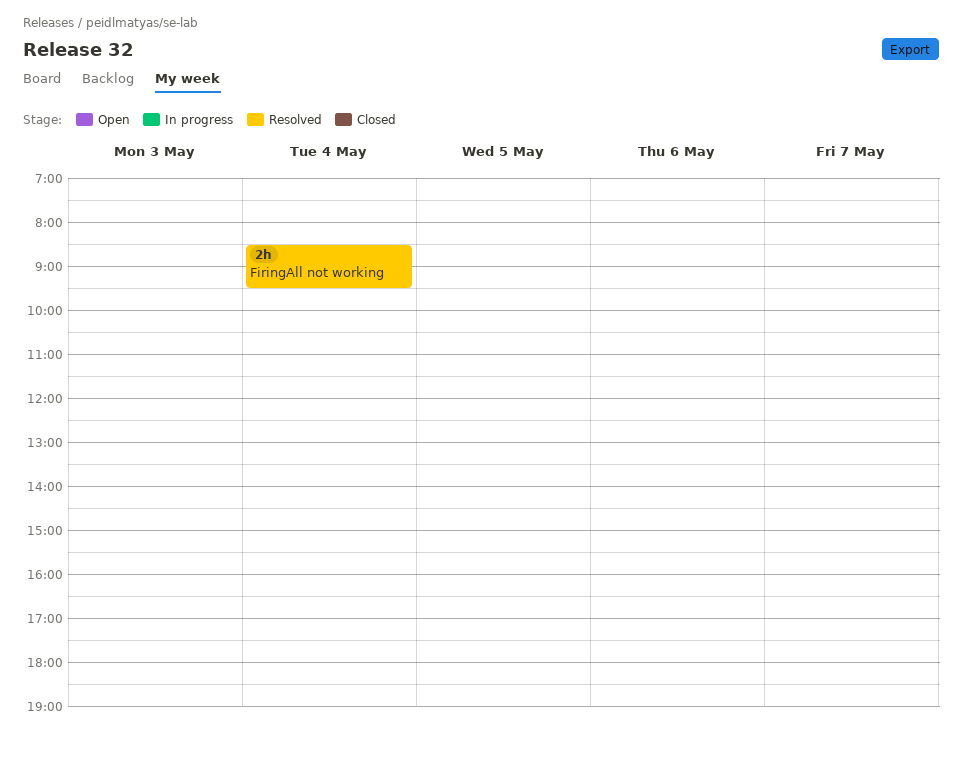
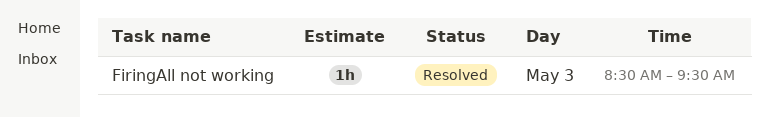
FiringAll not working, estimate: 2h -> 1h
FiringAll not working, day: May 4 -> May 3

